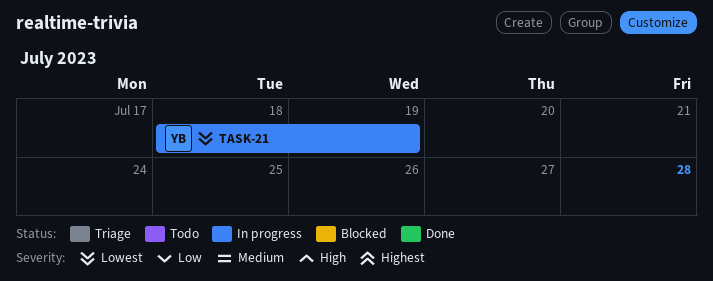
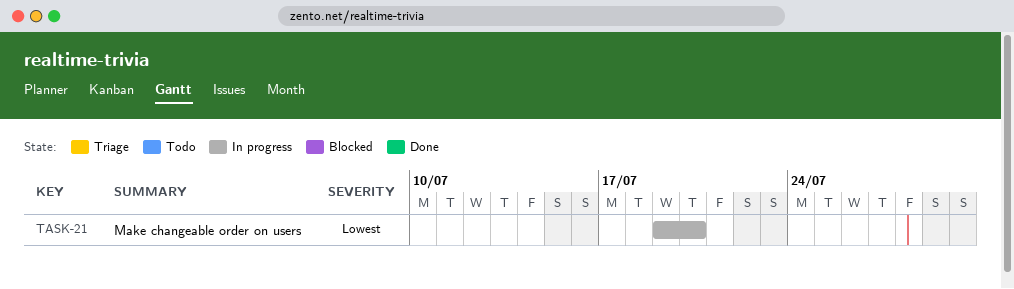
TASK-21, start: Jul 18 -> Jul 19
TASK-21, due: Jul 19 -> Jul 20

